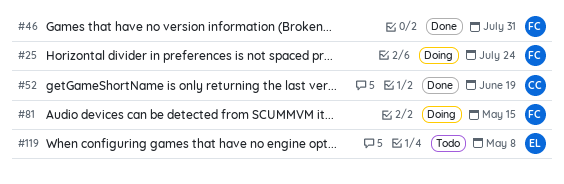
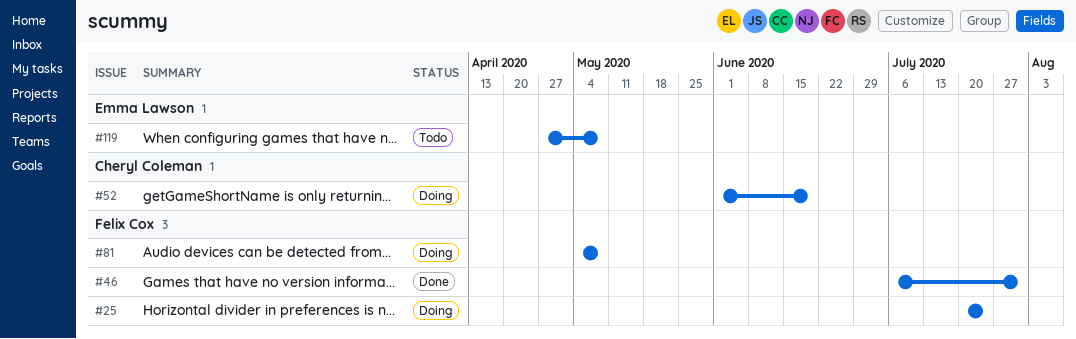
#52, status: Done -> Doing
#81, due: May 15 -> May 8

